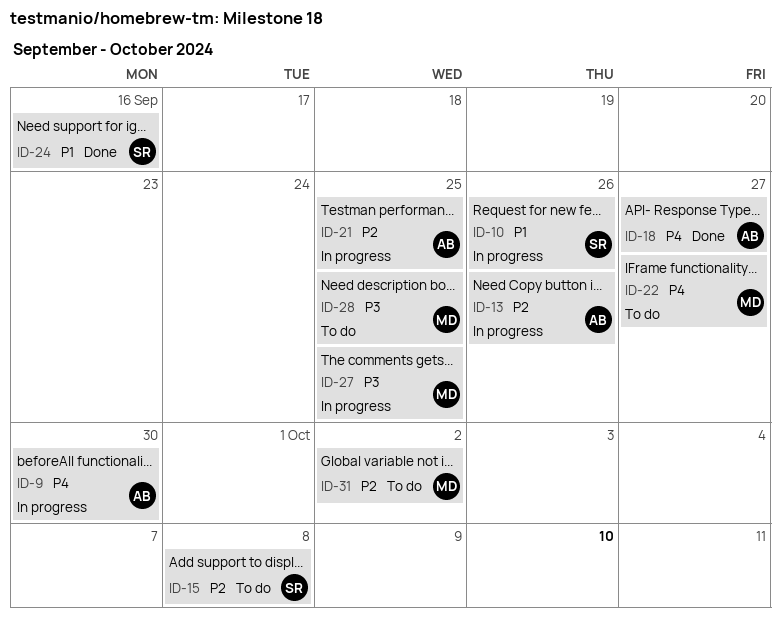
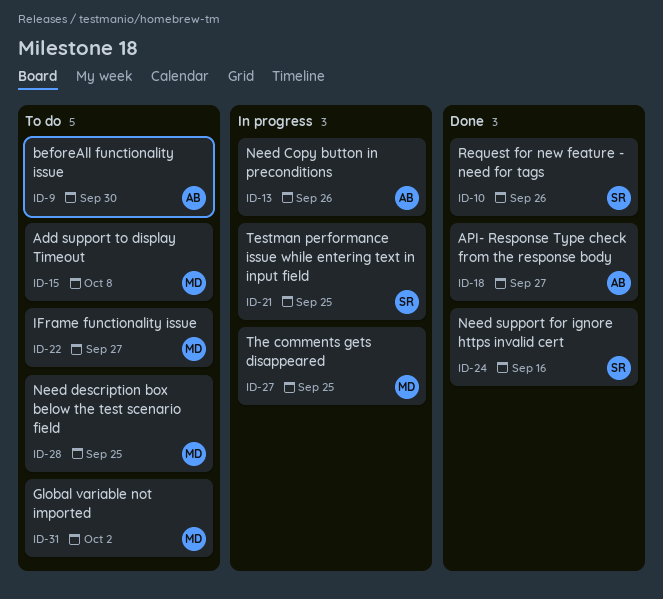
ID-9, status: In progress -> To do
ID-10, status: In progress -> Done
ID-15, owner: SR -> MD
ID-21, owner: AB -> SR

